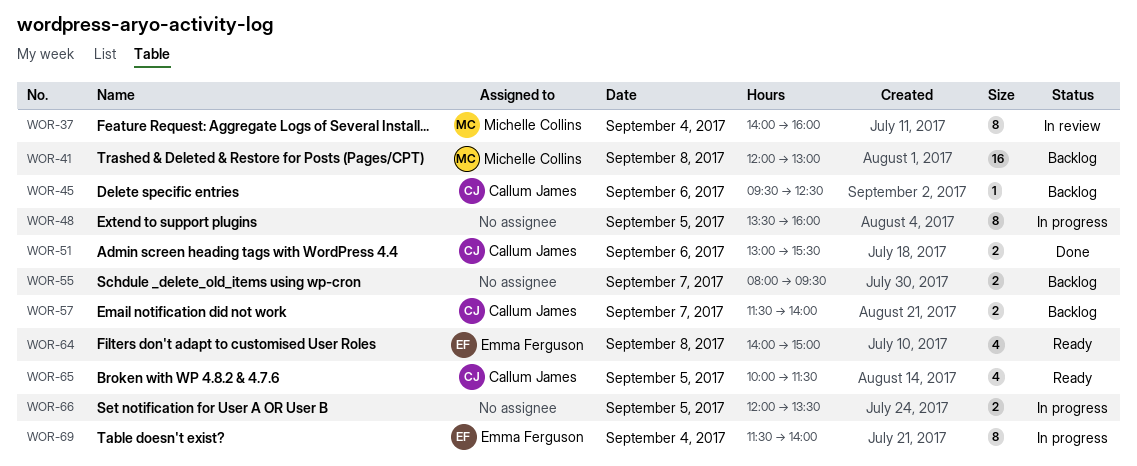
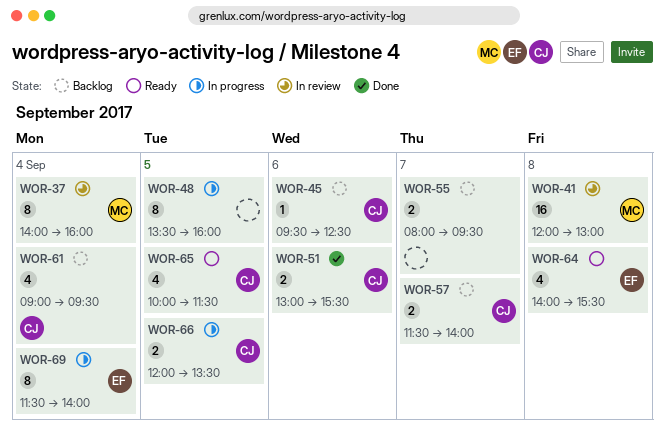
WOR-41, status: Backlog -> In review
WOR-61: none -> present
WOR-64, ends: 15:00 -> 15:30
WOR-66, owner: none -> Callum James

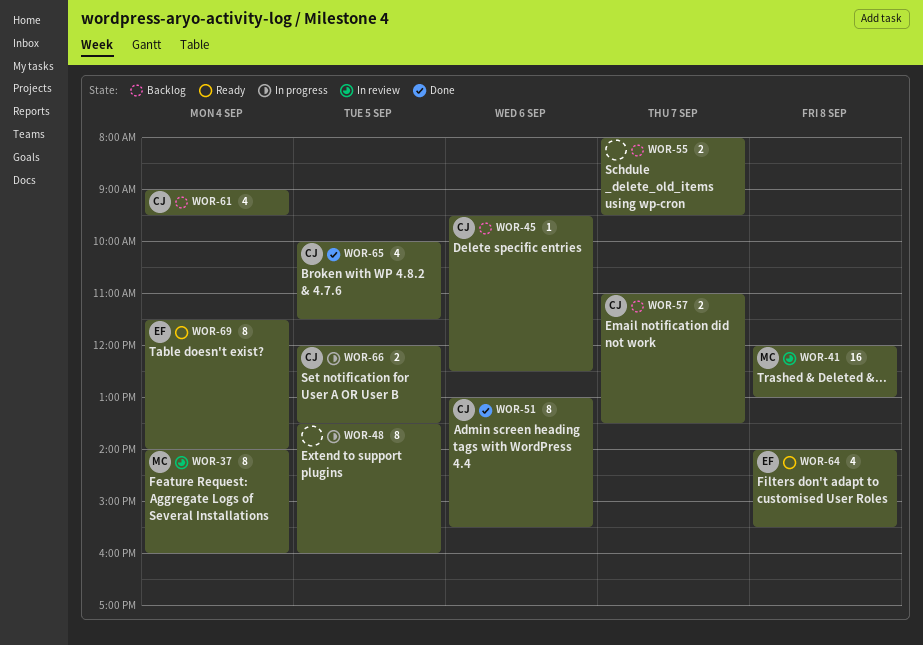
WOR-51, estimate: 2 -> 8
WOR-57, begins: 11:30 -> 11:00
WOR-57, ends: 14:00 -> 13:30
WOR-65, status: Ready -> Done
WOR-69, status: In progress -> Ready

